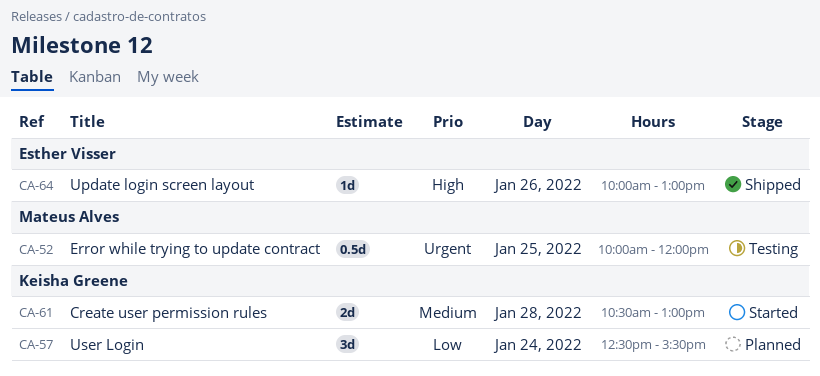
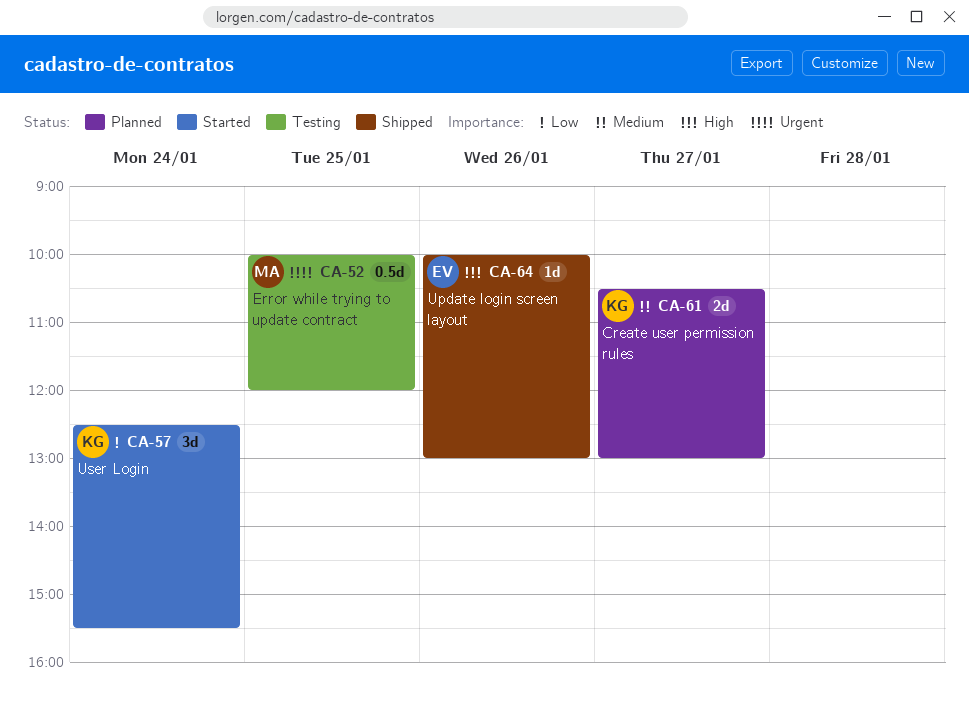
CA-57, status: Planned -> Started
CA-61, status: Started -> Planned
CA-61, day: Jan 28 -> Jan 27

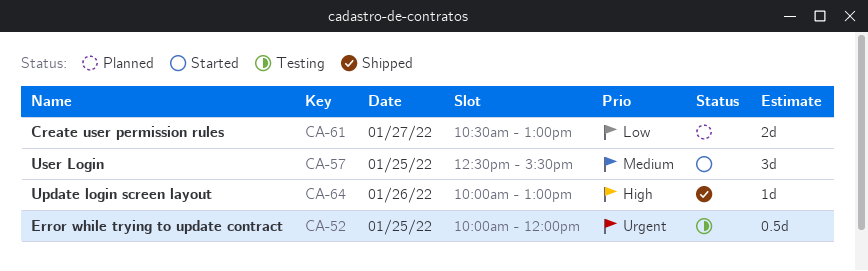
CA-57, priority: Low -> Medium
CA-57, day: Jan 24 -> Jan 25
CA-61, priority: Medium -> Low

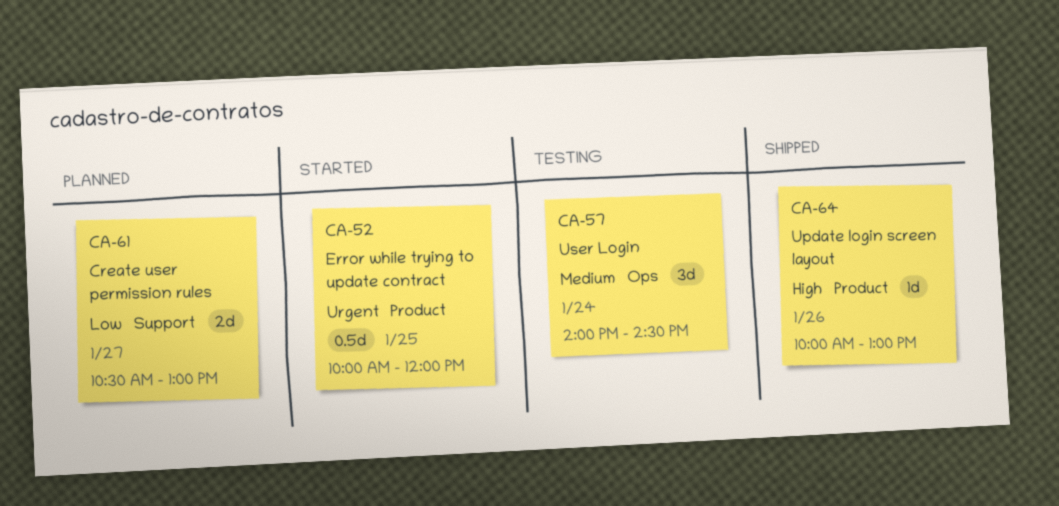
CA-52, status: Testing -> Started
CA-57, status: Started -> Testing
CA-57, day: Jan 25 -> Jan 24
CA-57, begins: 12:30 -> 14:00
CA-57, ends: 15:30 -> 14:30

